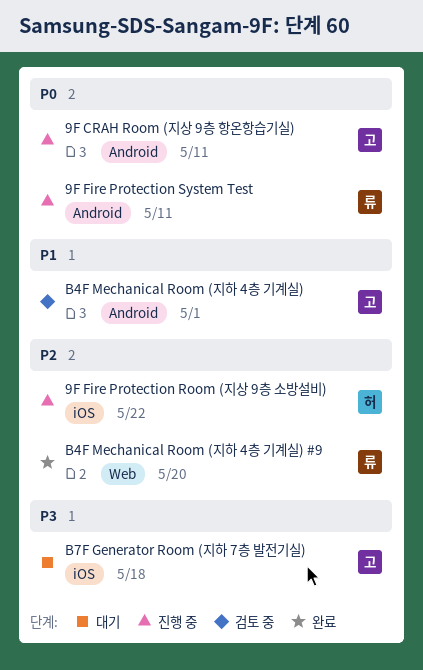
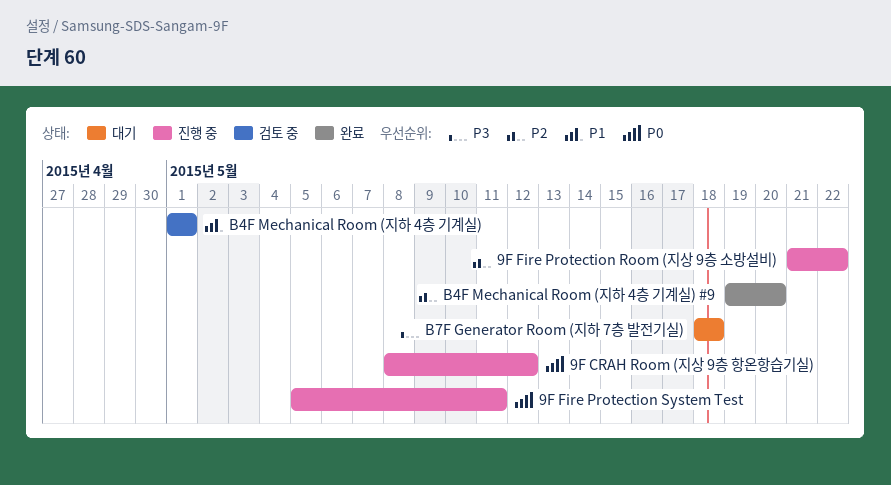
9F CRAH Room (지상 9층 항온항습기실), due: May 11 -> May 12

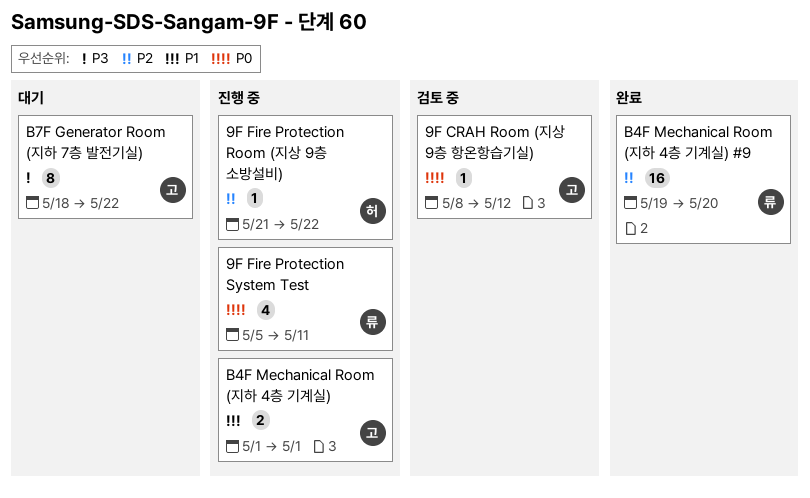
9F CRAH Room (지상 9층 항온항습기실), status: 진행 중 -> 검토 중
B4F Mechanical Room (지하 4층 기계실), status: 검토 중 -> 진행 중
B7F Generator Room (지하 7층 발전기실), due: May 18 -> May 22

